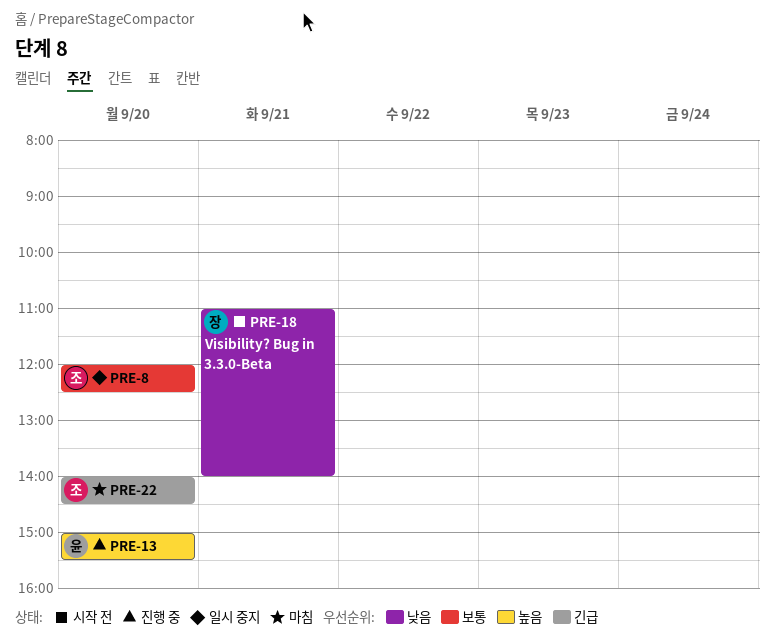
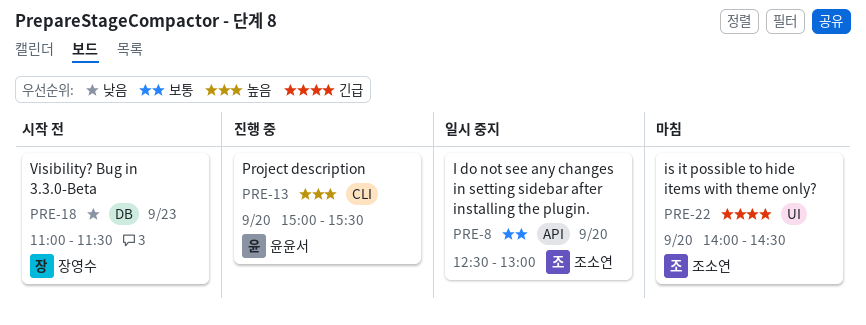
PRE-8, begins: 12:00 -> 12:30
PRE-8, ends: 12:30 -> 13:00
PRE-18, day: Sep 21 -> Sep 23
PRE-18, ends: 14:00 -> 11:30

